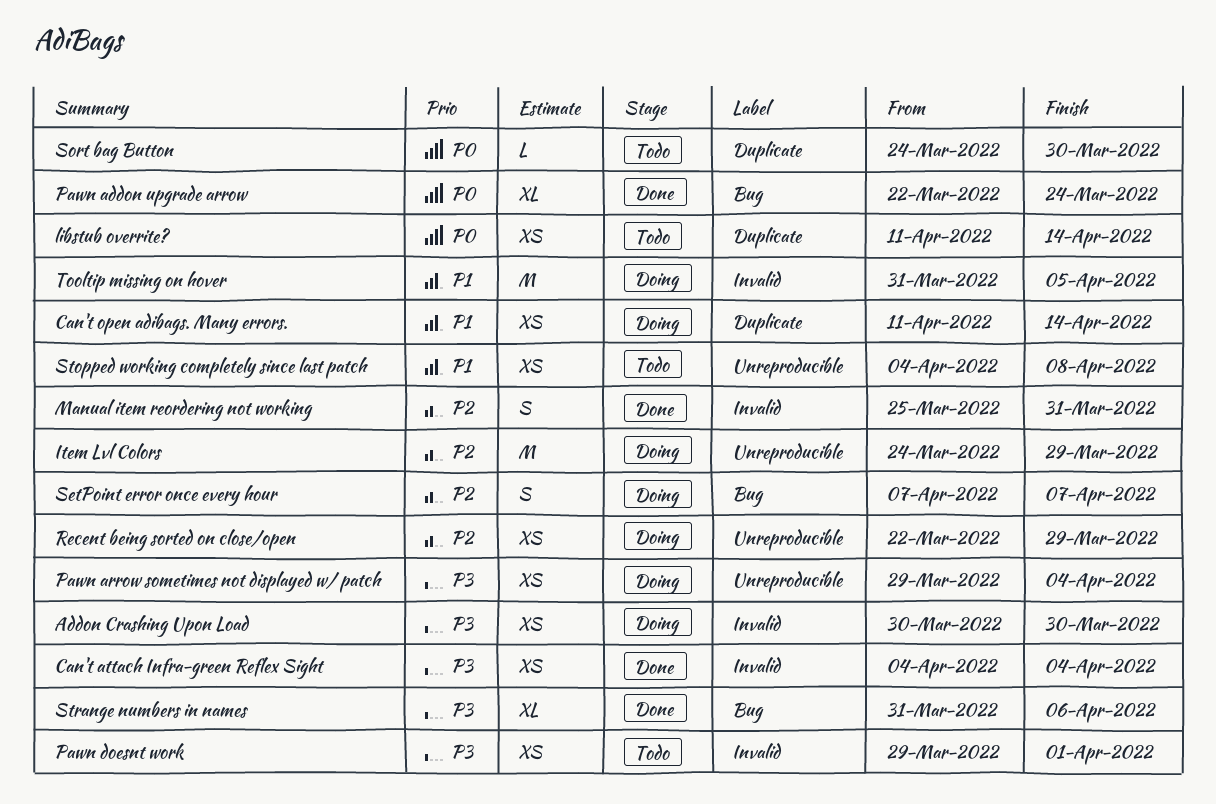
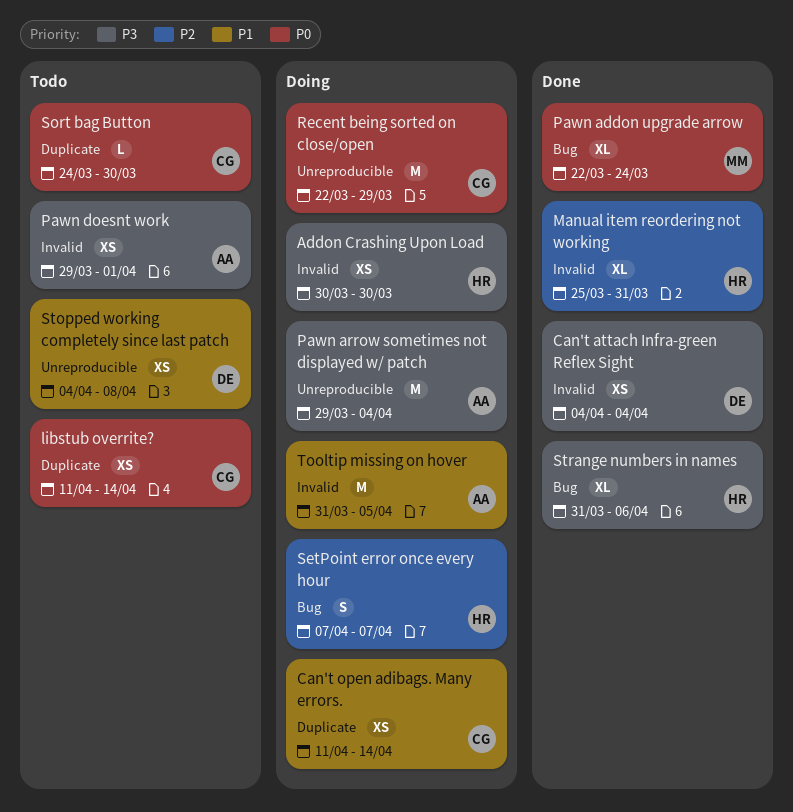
Item Lvl Colors: present -> none
Manual item reordering not working, estimate: S -> XL
Pawn arrow sometimes not displayed w/ patch, estimate: XS -> M
Recent being sorted on close/open, priority: P2 -> P0
Recent being sorted on close/open, estimate: XS -> M

